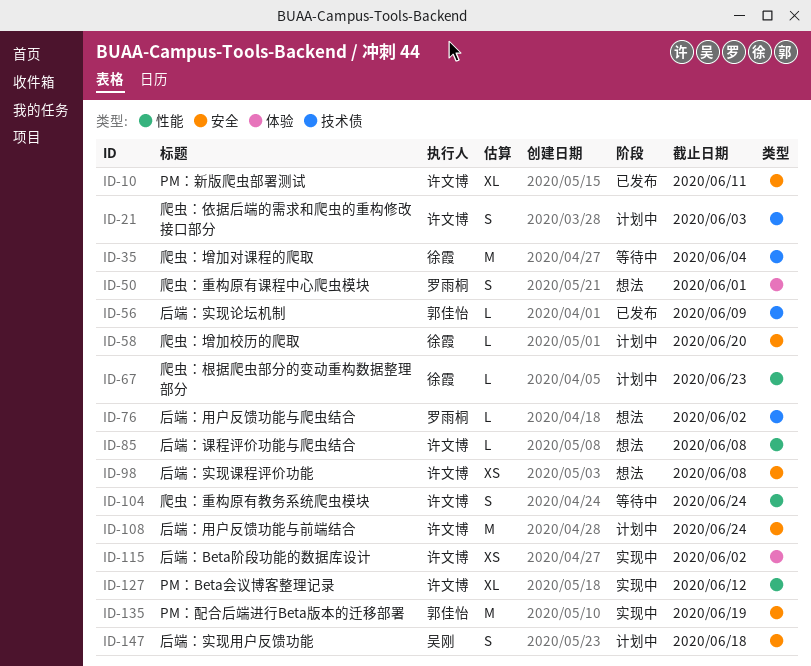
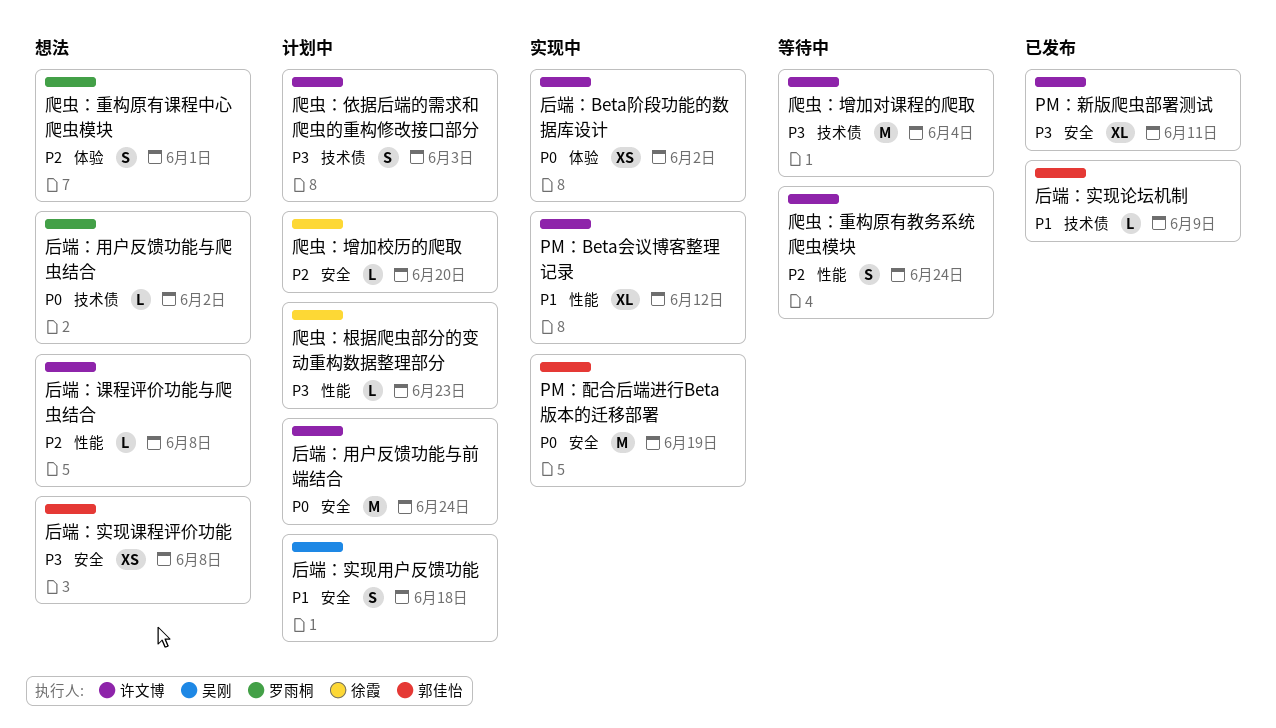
后端：实现课程评价功能, owner: 许文博 -> 郭佳怡
爬虫：增加对课程的爬取, owner: 徐霞 -> 许文博

